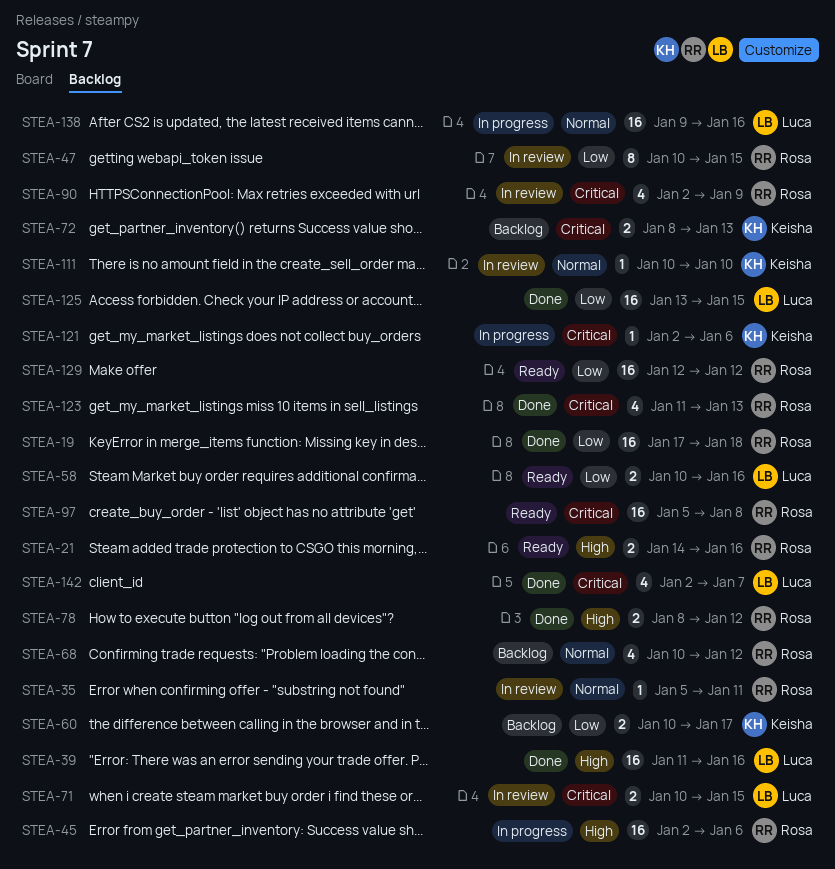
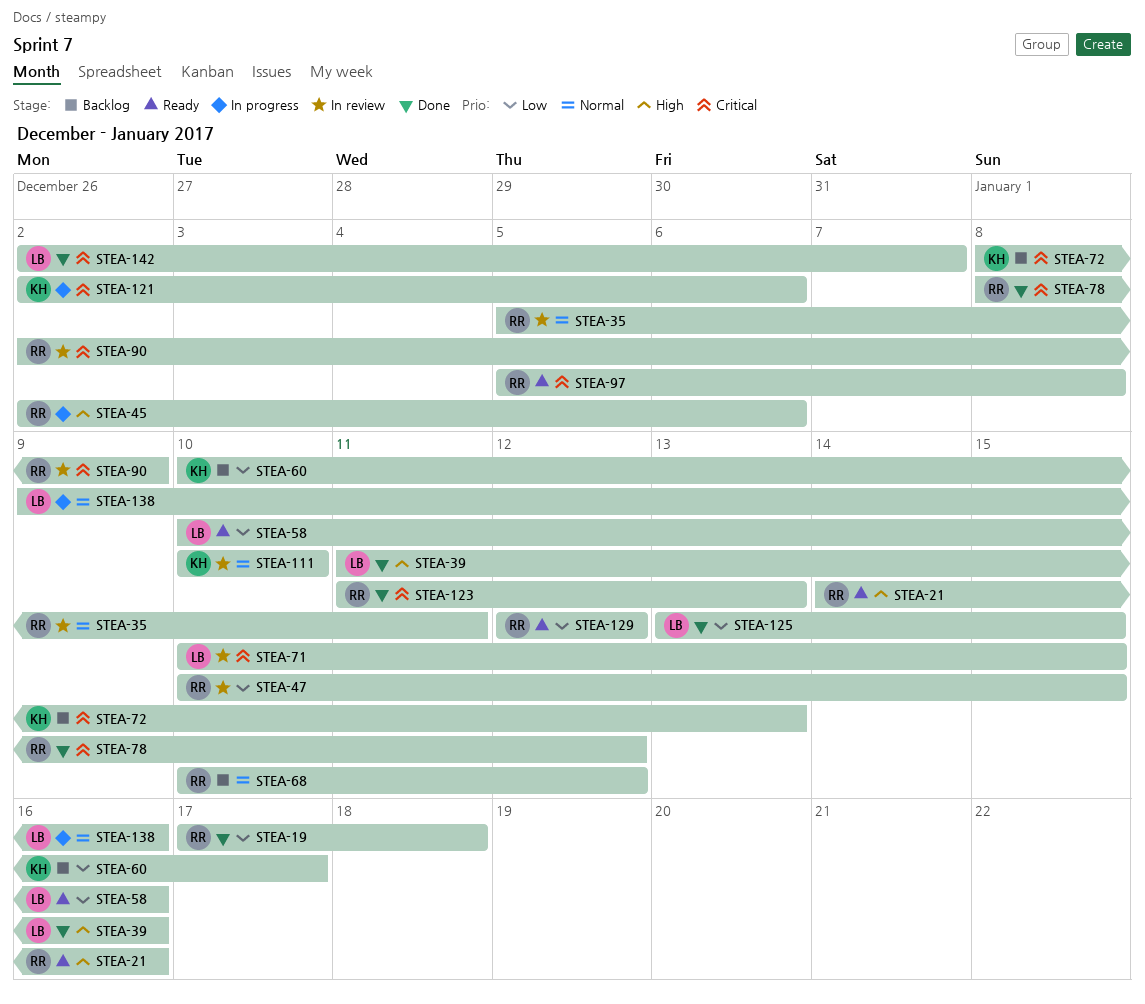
STEA-78, priority: High -> Critical

